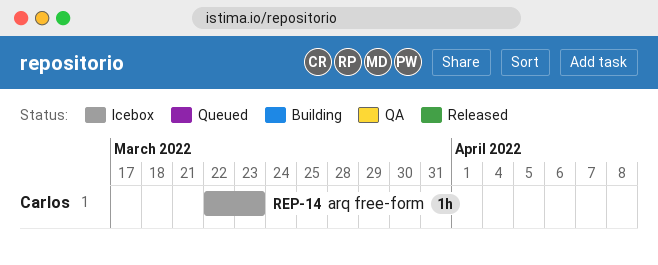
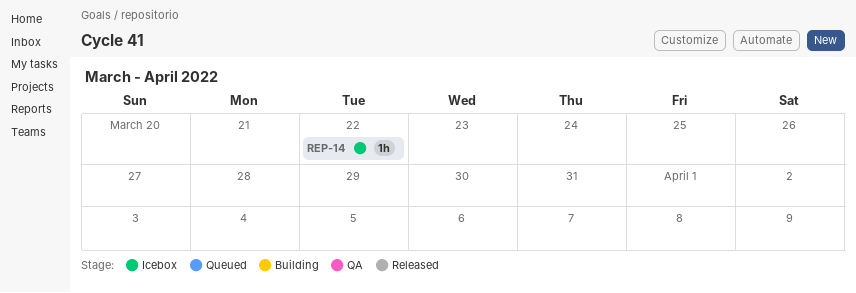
REP-14, due: Mar 23 -> Mar 22

